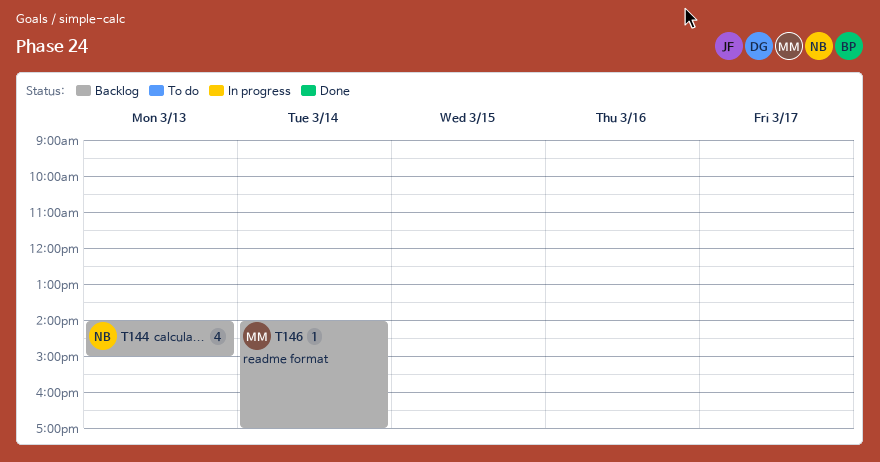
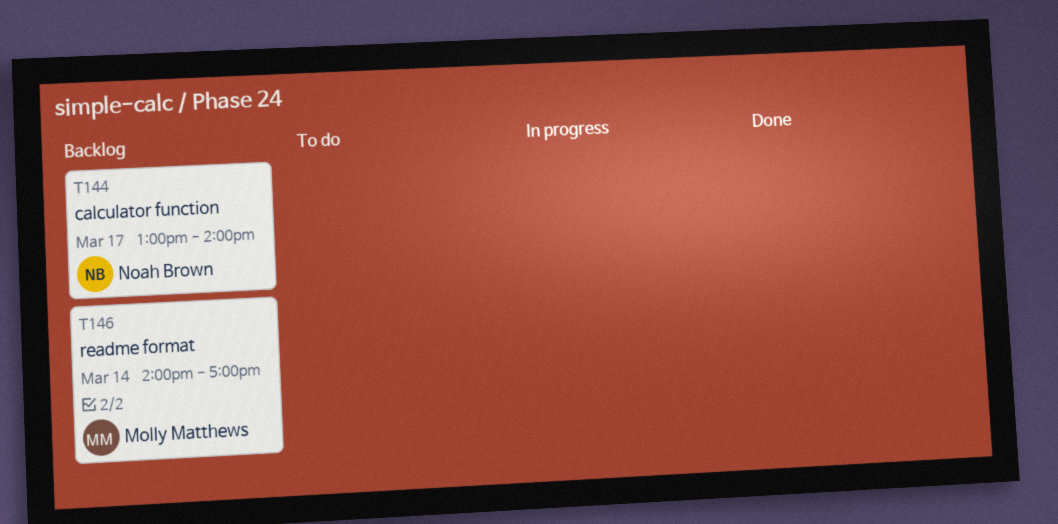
T144, day: Mar 13 -> Mar 17
T144, begins: 14:00 -> 13:00
T144, ends: 15:00 -> 14:00

